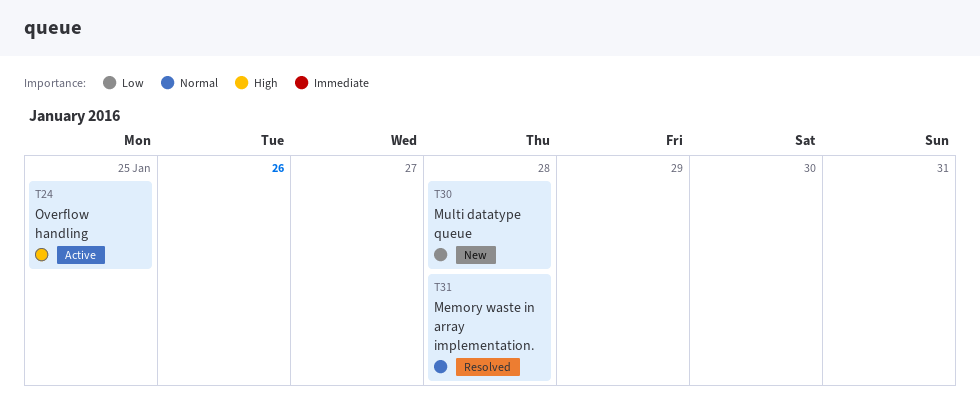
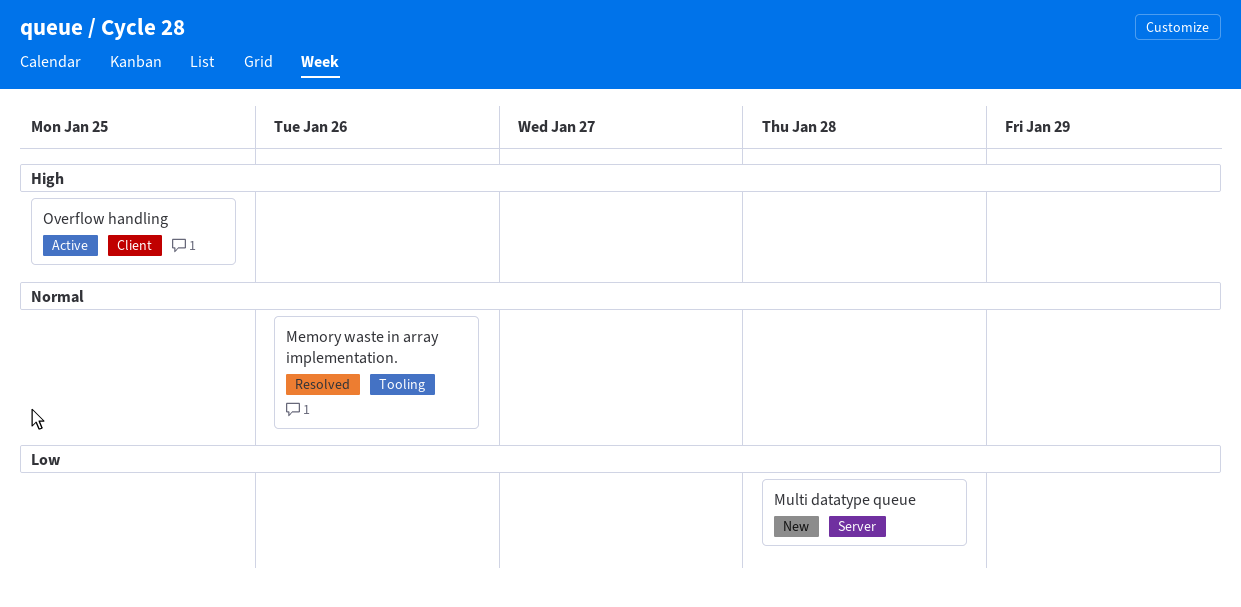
Memory waste in array implementation., due: Jan 28 -> Jan 26

